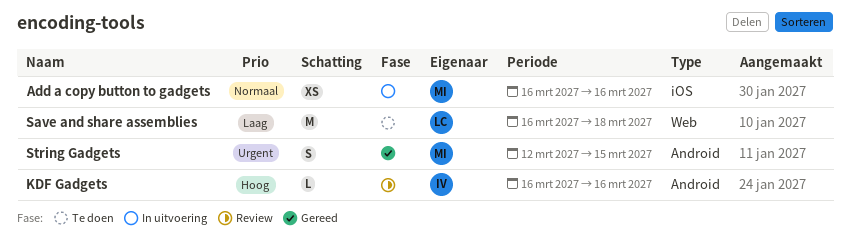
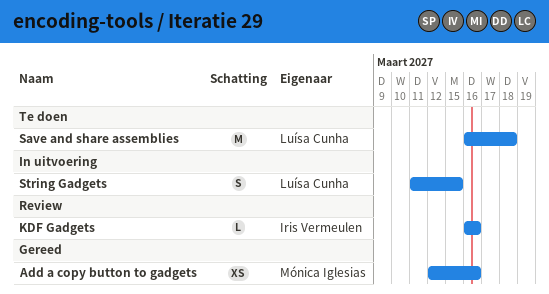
Add a copy button to gadgets, status: In uitvoering -> Gereed
Add a copy button to gadgets, start: Mar 16 -> Mar 12
String Gadgets, status: Gereed -> In uitvoering
String Gadgets, owner: Mónica Iglesias -> Luísa Cunha
String Gadgets, start: Mar 12 -> Mar 11

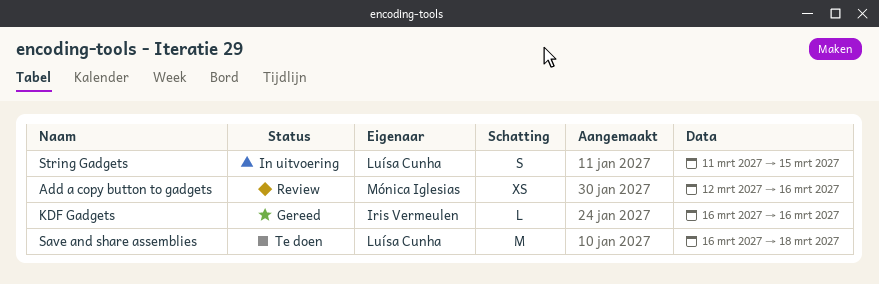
Add a copy button to gadgets, status: Gereed -> Review
KDF Gadgets, status: Review -> Gereed

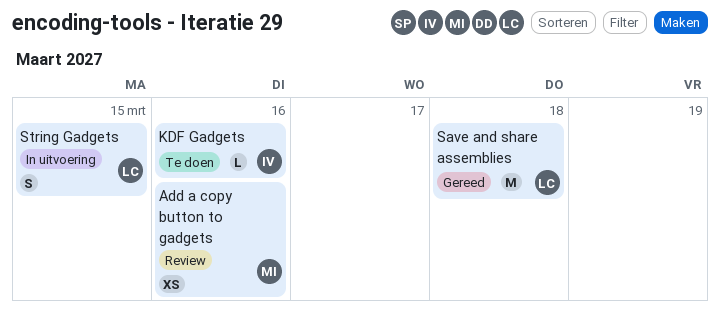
KDF Gadgets, status: Gereed -> Te doen
Save and share assemblies, status: Te doen -> Gereed

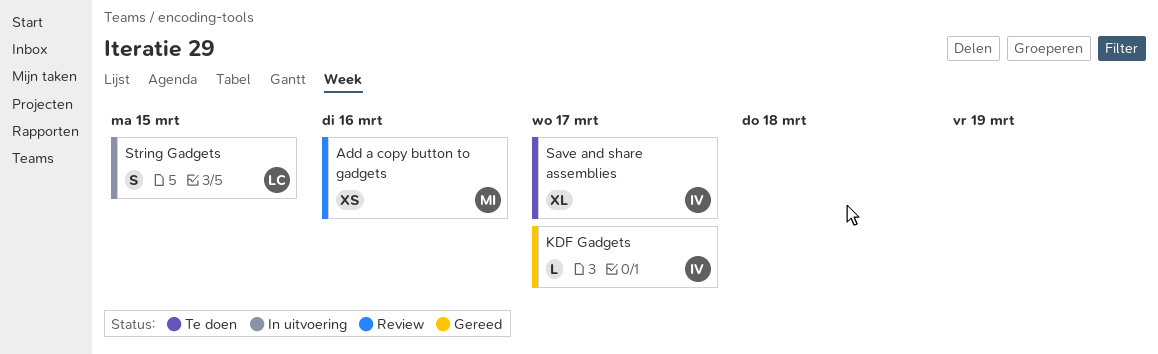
KDF Gadgets, status: Te doen -> Gereed
KDF Gadgets, due: Mar 16 -> Mar 17
Save and share assemblies, status: Gereed -> Te doen
Save and share assemblies, owner: LC -> IV
Save and share assemblies, estimate: M -> XL
Save and share assemblies, due: Mar 18 -> Mar 17

